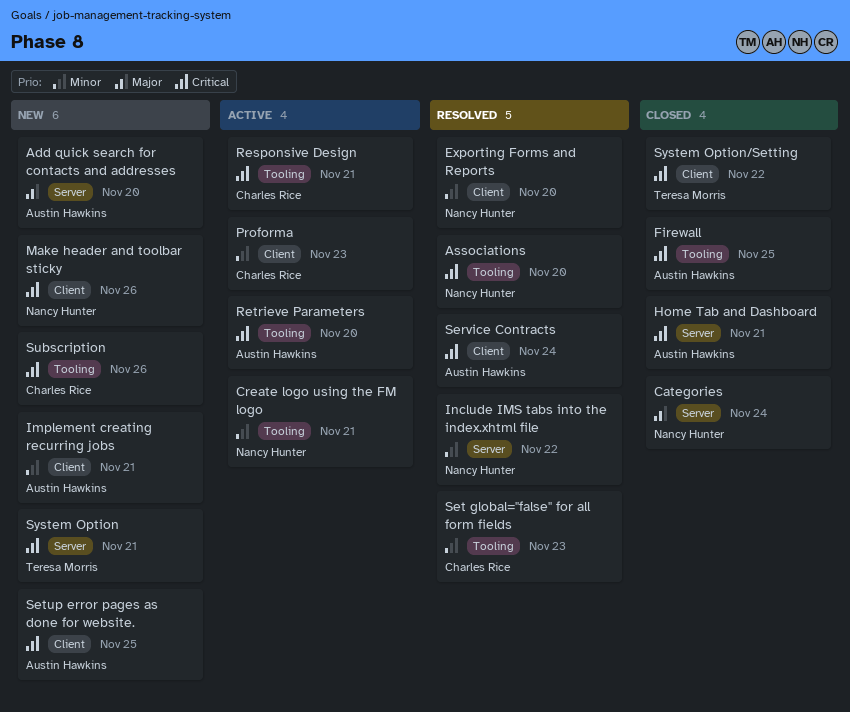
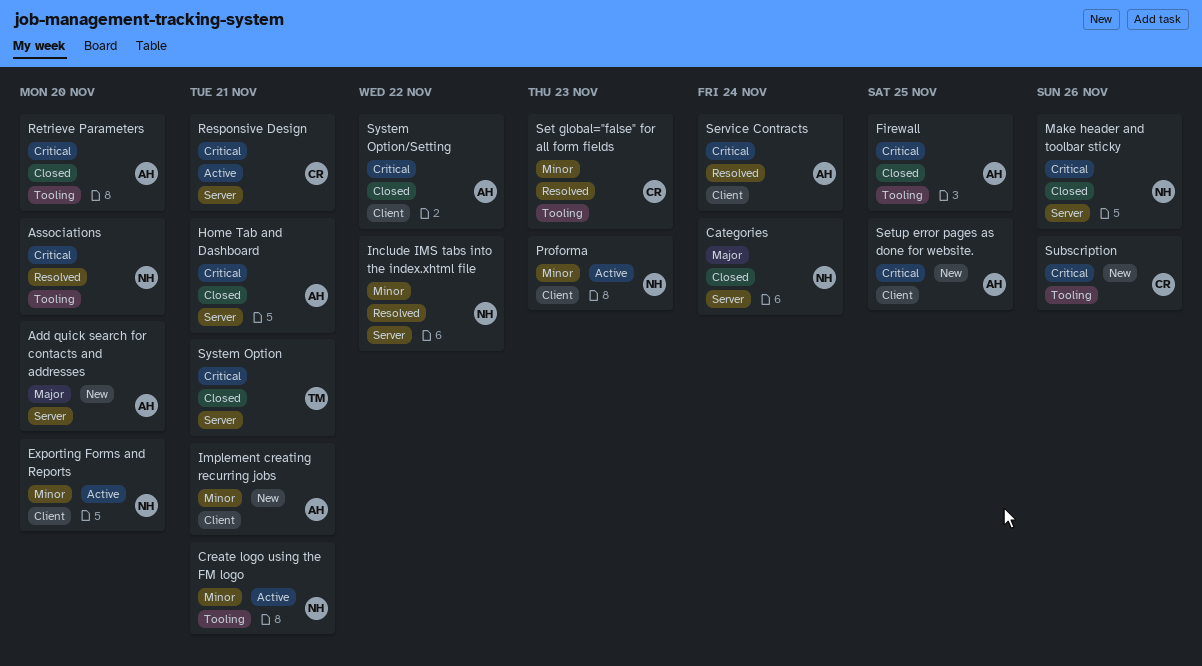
Exporting Forms and Reports, status: Resolved -> Active
Make header and toolbar sticky, status: New -> Closed
Make header and toolbar sticky, label: Client -> Server
Proforma, owner: Charles Rice -> Nancy Hunter
Responsive Design, label: Tooling -> Server
Retrieve Parameters, status: Active -> Closed
System Option, status: New -> Closed
System Option/Setting, owner: Teresa Morris -> Austin Hawkins

